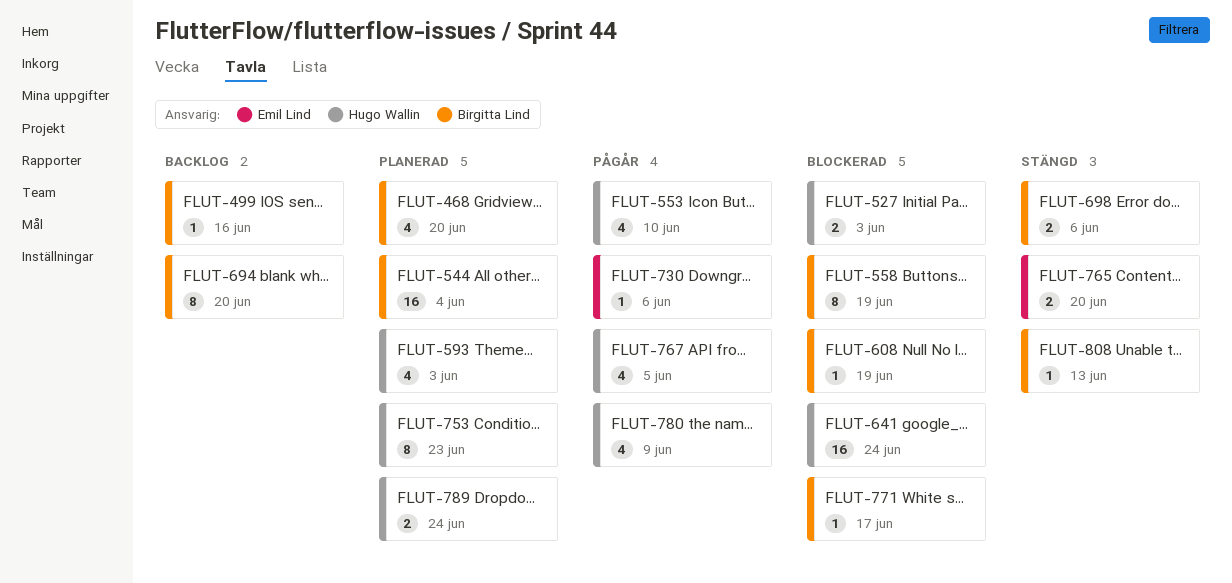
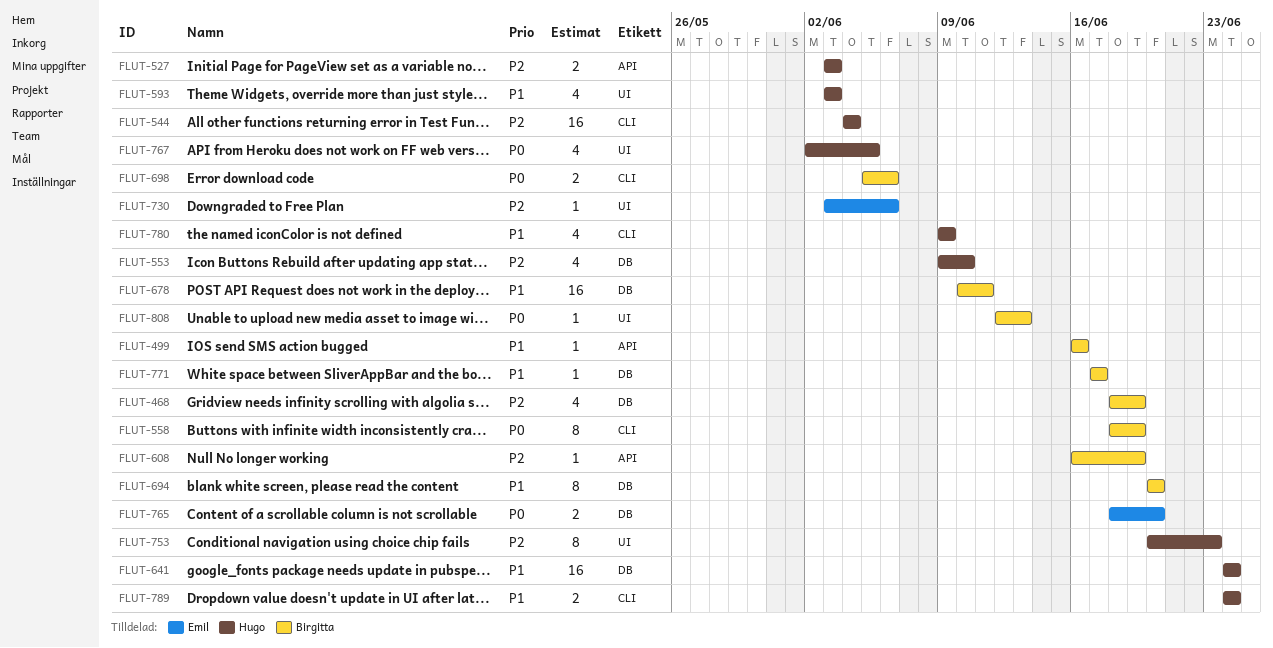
FLUT-468, due: Jun 20 -> Jun 19
FLUT-544, owner: Birgitta Lind -> Hugo Wallin
FLUT-678: none -> present

